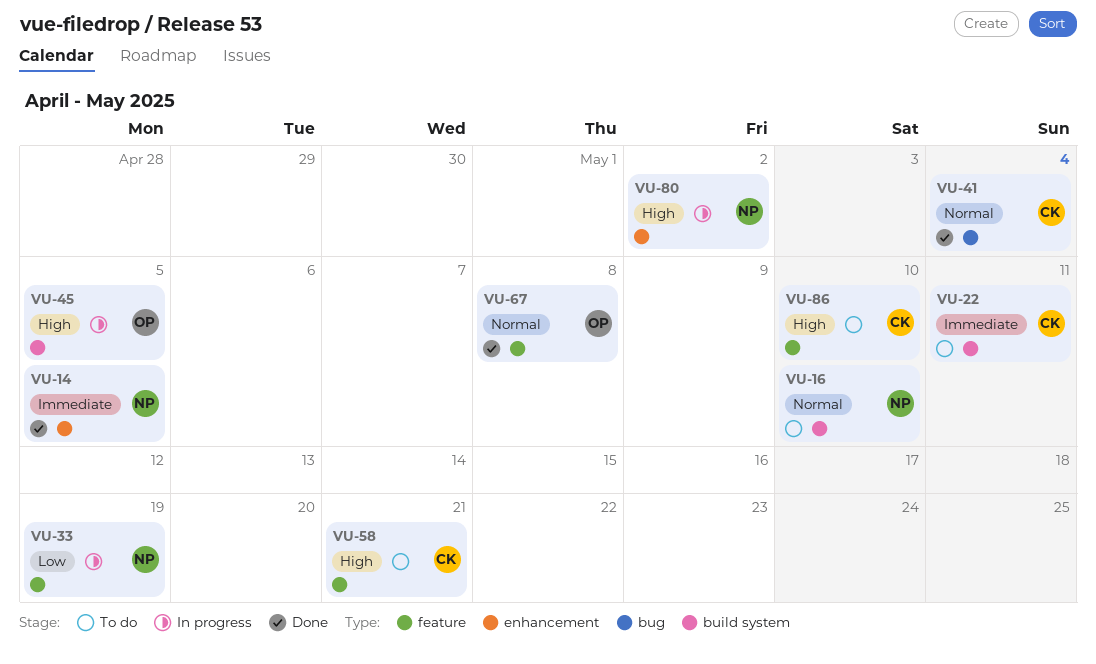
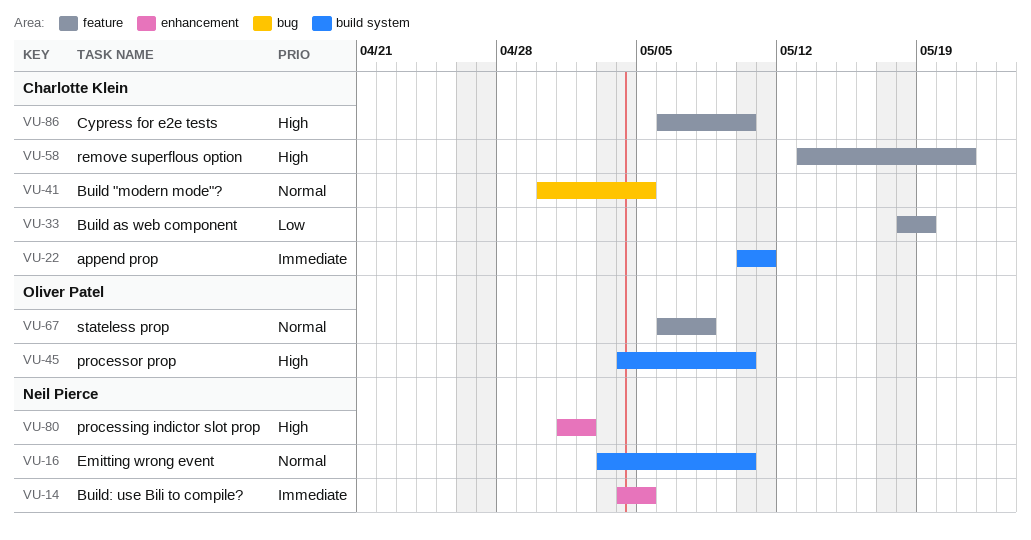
VU-33, owner: Neil Pierce -> Charlotte Klein
VU-41, due: May 4 -> May 5
VU-45, due: May 5 -> May 10

